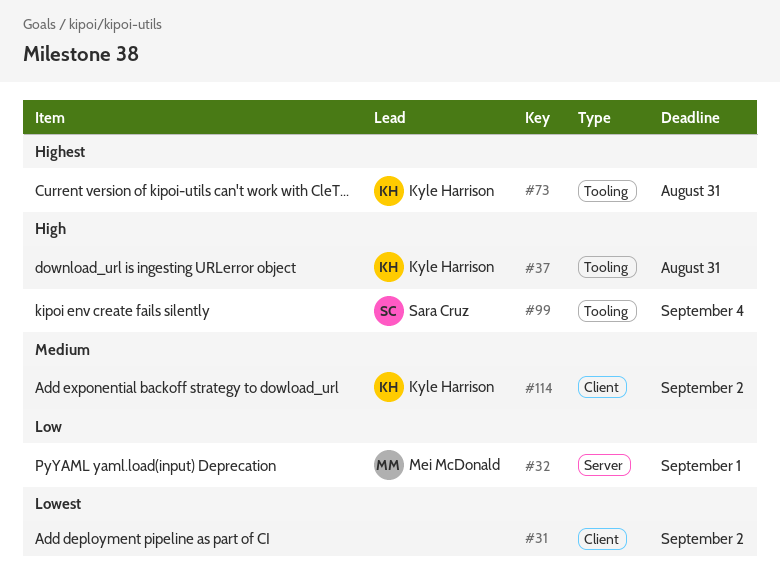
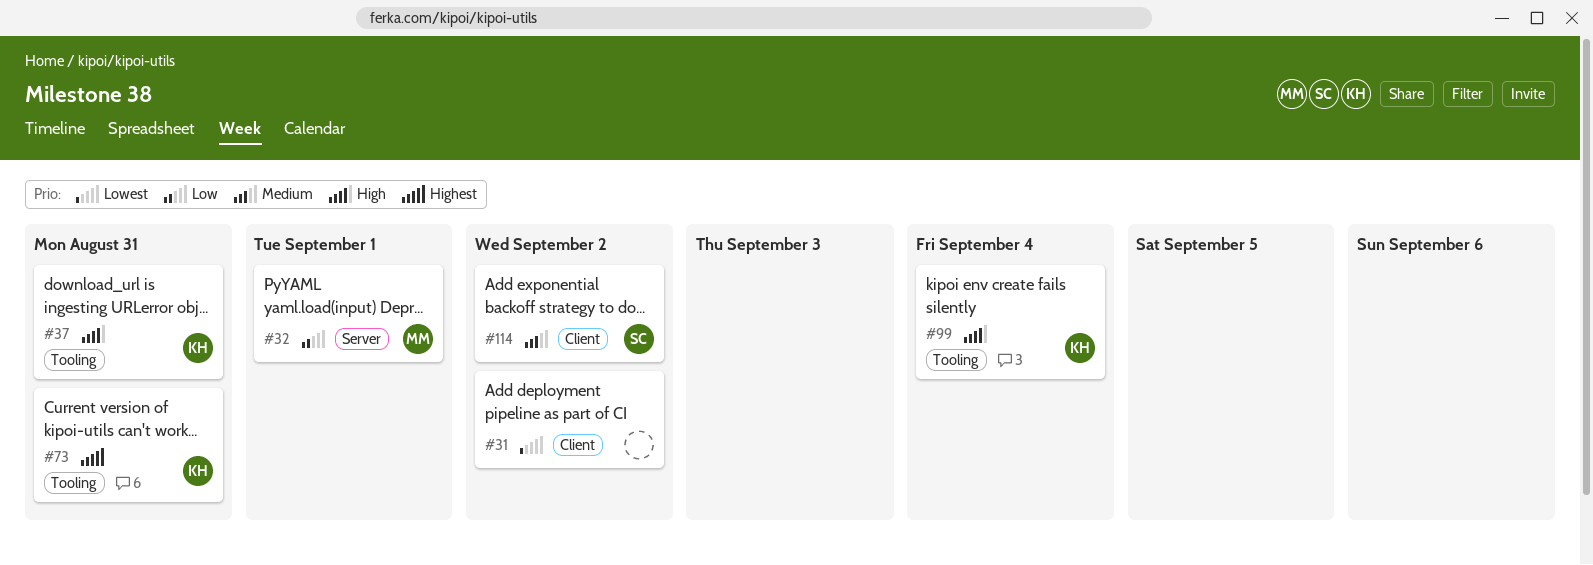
#99, owner: Sara Cruz -> Kyle Harrison
#114, owner: Kyle Harrison -> Sara Cruz

